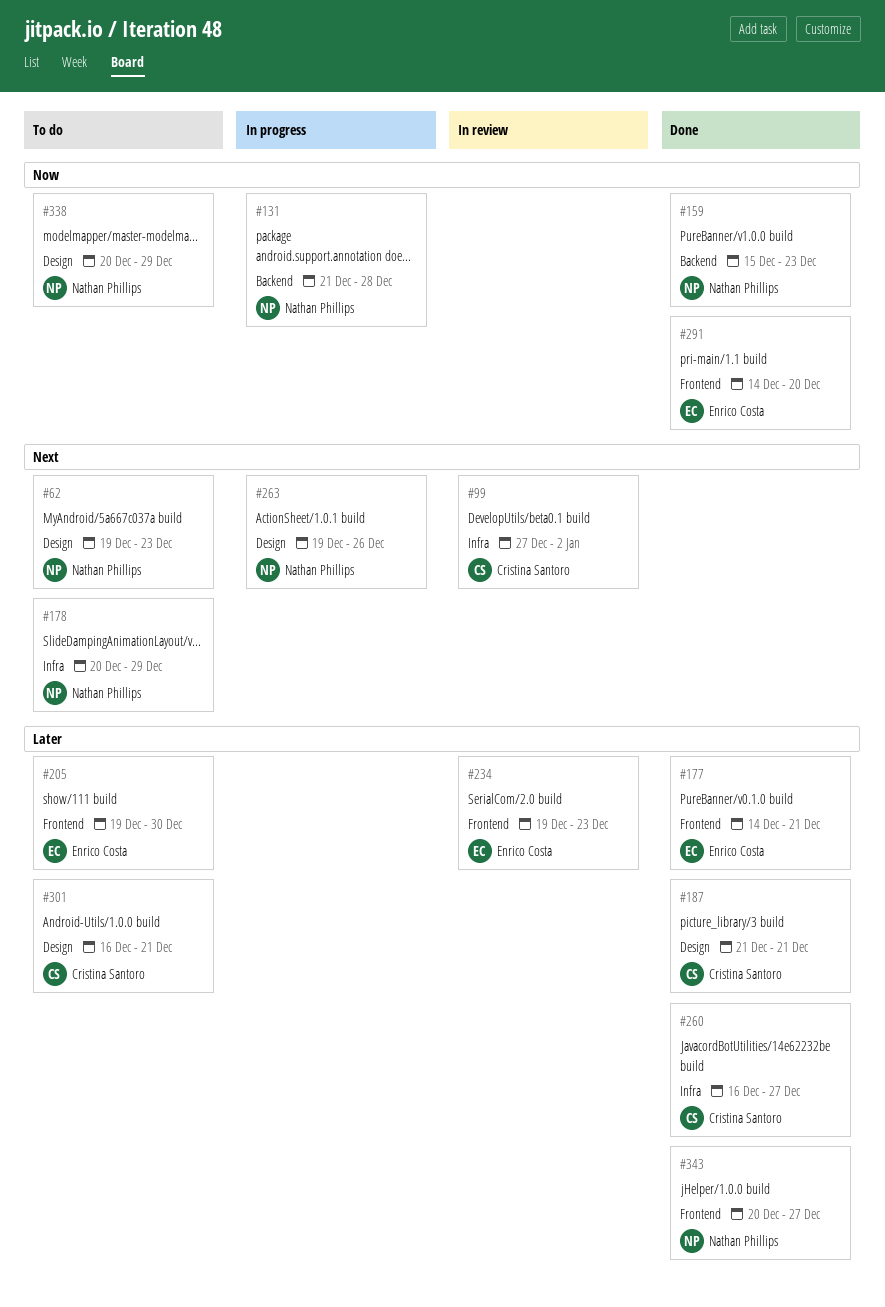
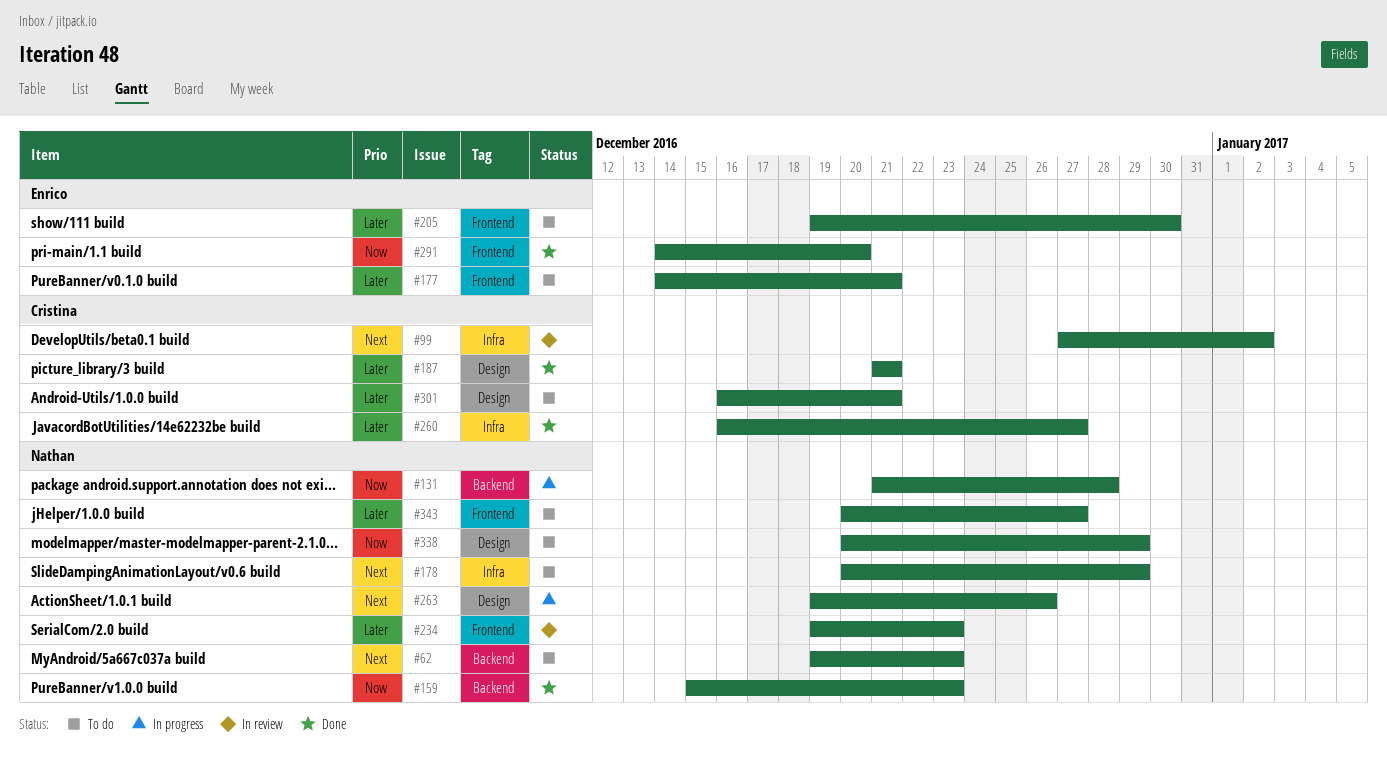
#62, label: Design -> Backend
#177, status: Done -> To do
#234, owner: Enrico Costa -> Nathan Phillips
#343, status: Done -> To do

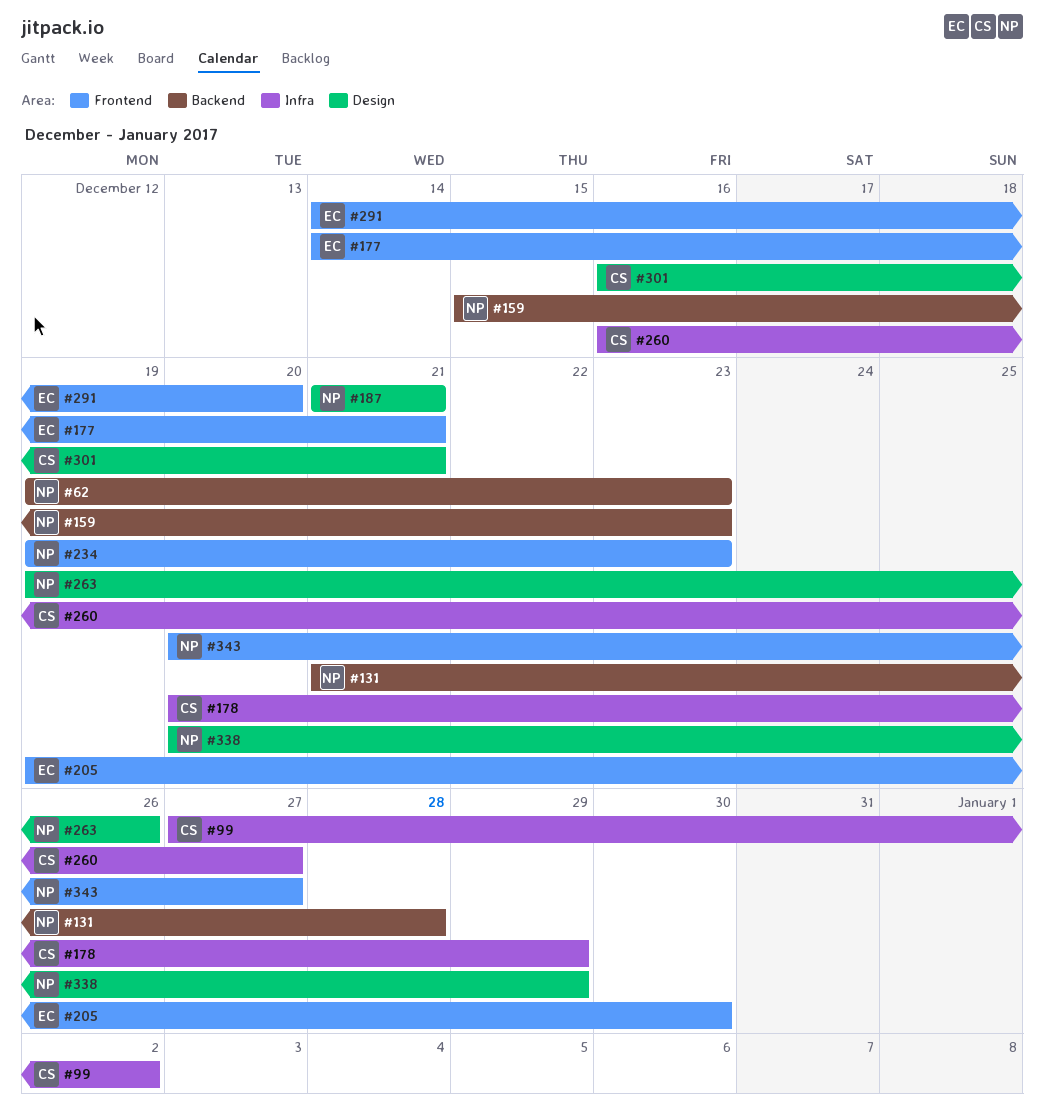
#178, owner: Nathan -> Cristina
#187, owner: Cristina -> Nathan

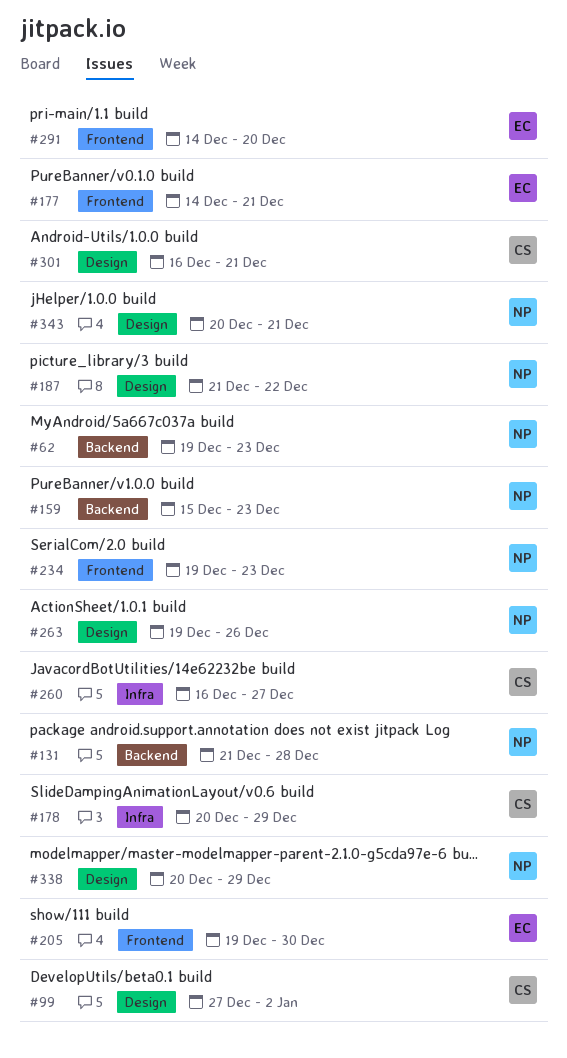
#99, label: Infra -> Design
#187, due: Dec 21 -> Dec 22
#343, label: Frontend -> Design
#343, due: Dec 27 -> Dec 21

